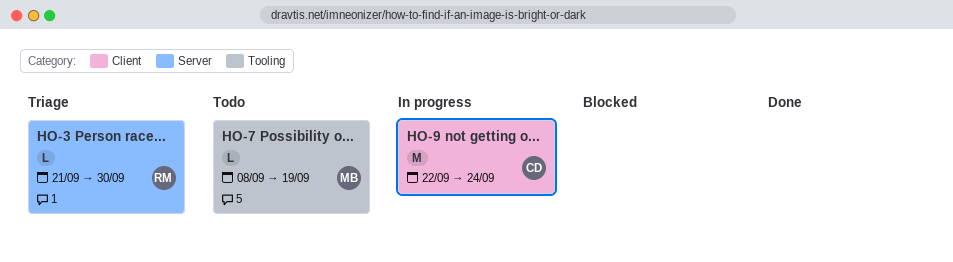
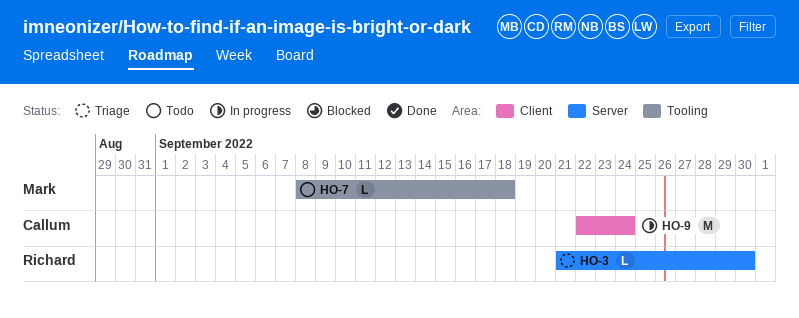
HO-7, due: Sep 19 -> Sep 18

